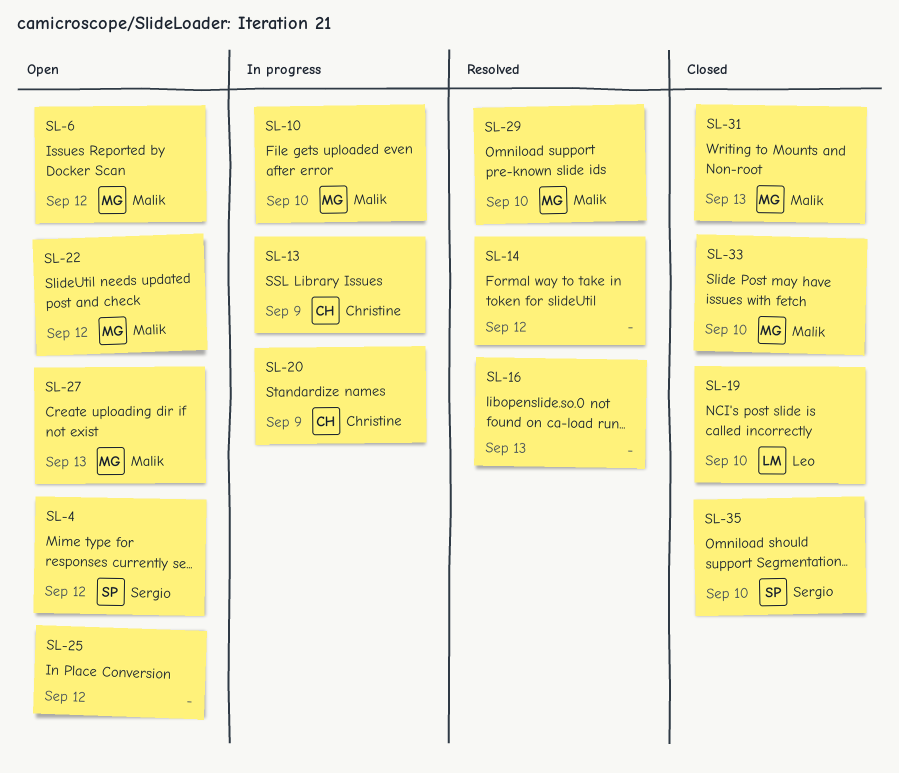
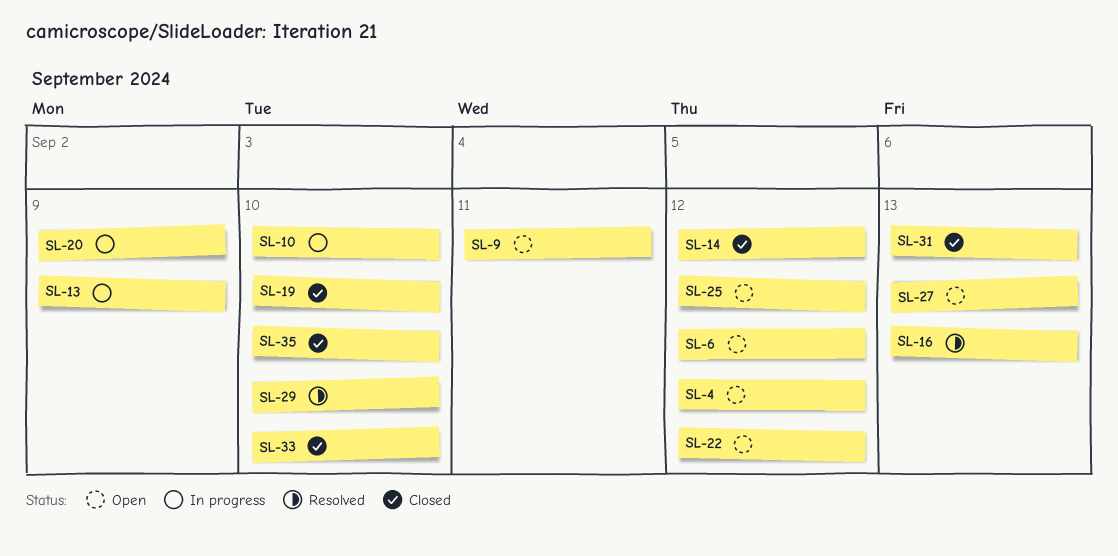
SL-9: none -> present
SL-14, status: Resolved -> Closed

